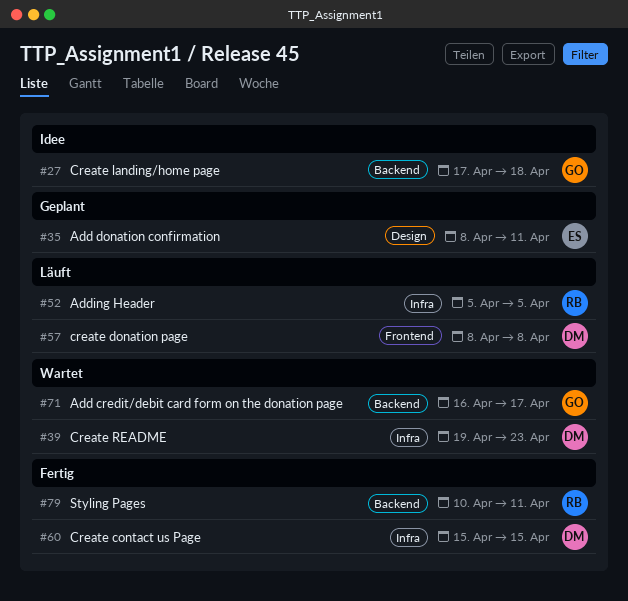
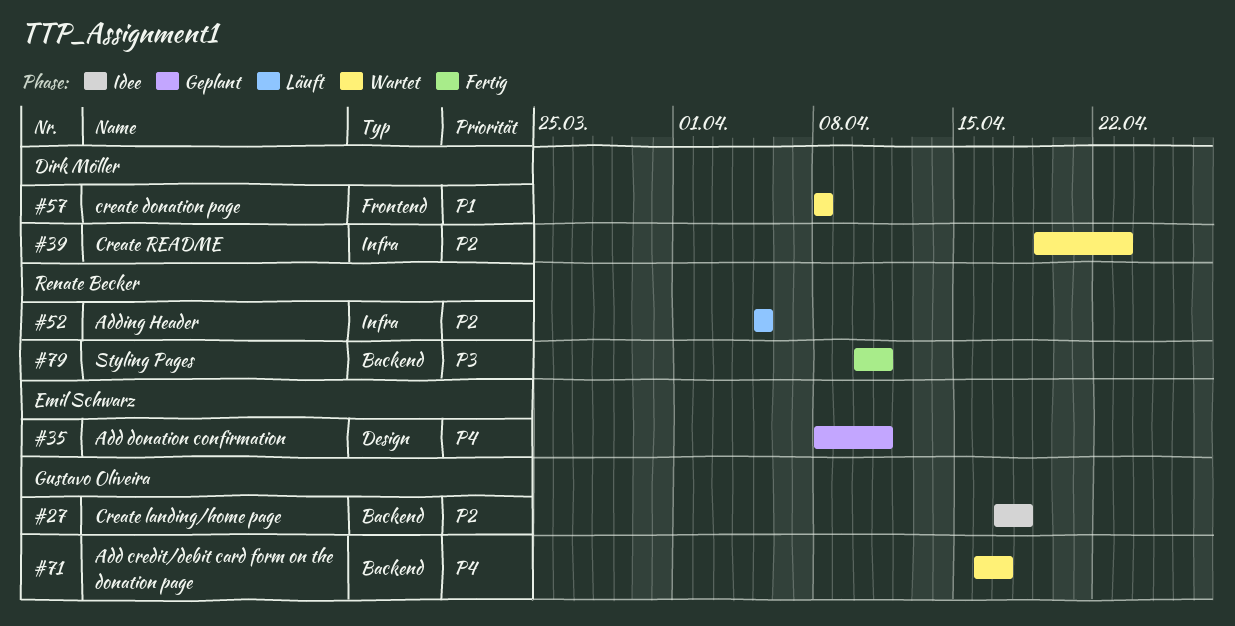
#57, status: Läuft -> Wartet
#60: present -> none

